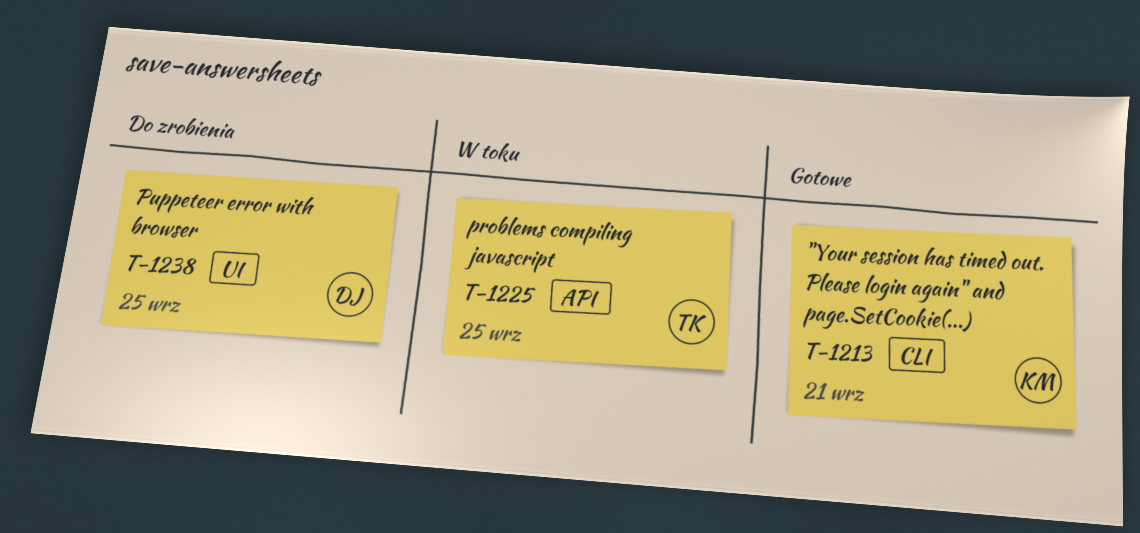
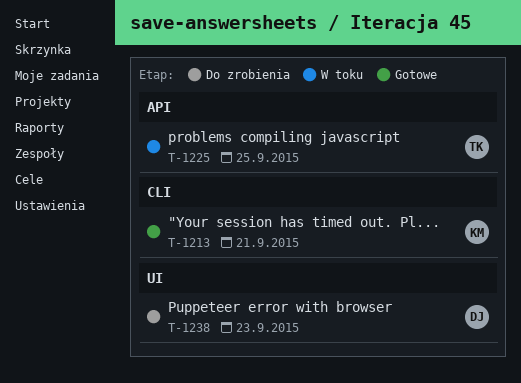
T-1238, due: Sep 25 -> Sep 23

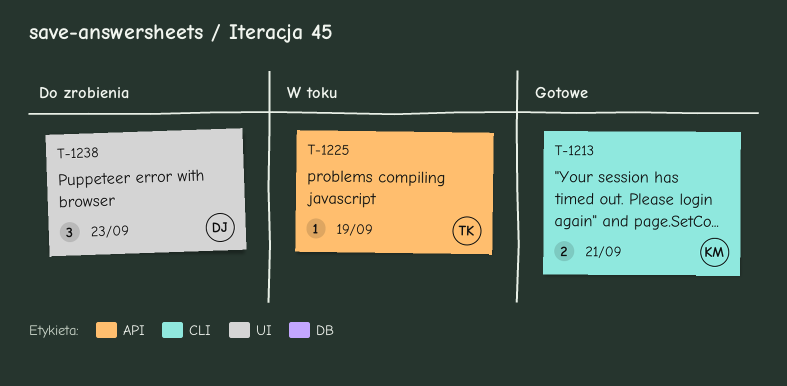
T-1225, due: Sep 25 -> Sep 19

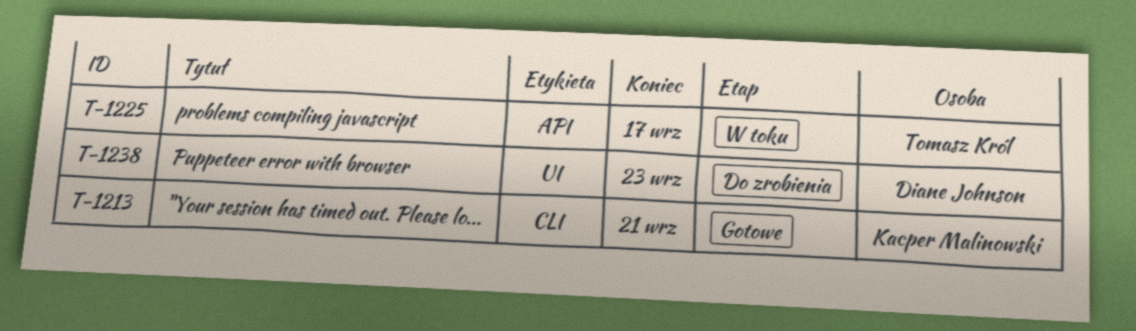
T-1225, due: Sep 19 -> Sep 17

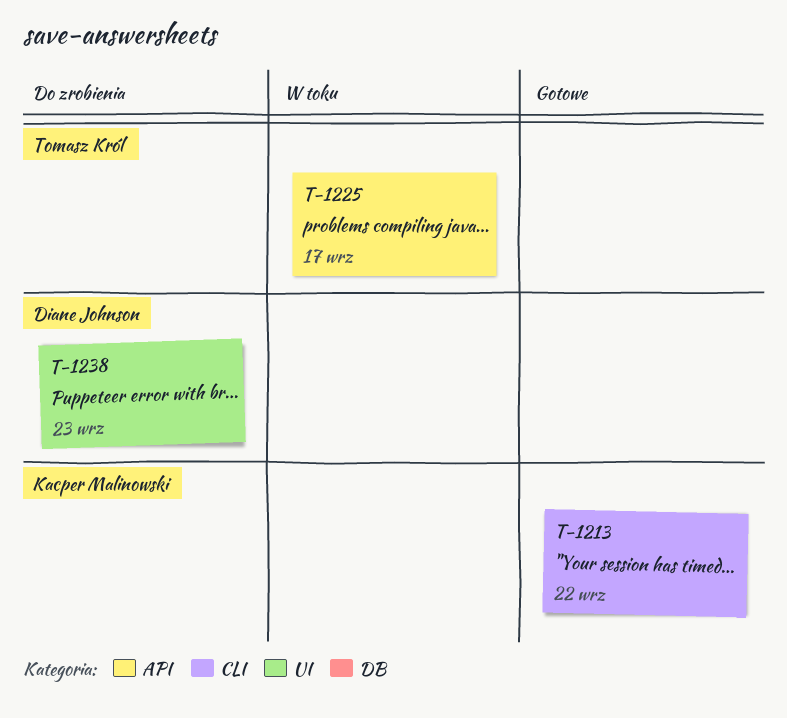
T-1213, due: Sep 21 -> Sep 22

